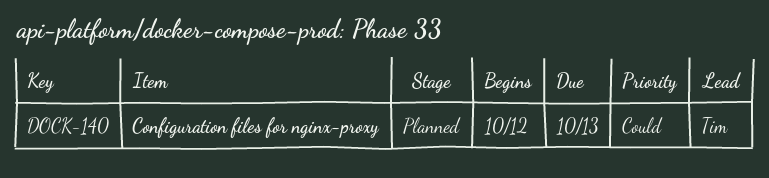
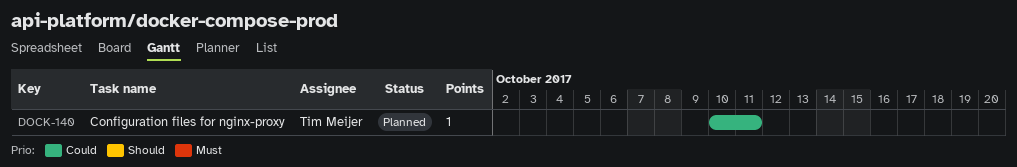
DOCK-140, start: Oct 12 -> Oct 10
DOCK-140, due: Oct 13 -> Oct 11

